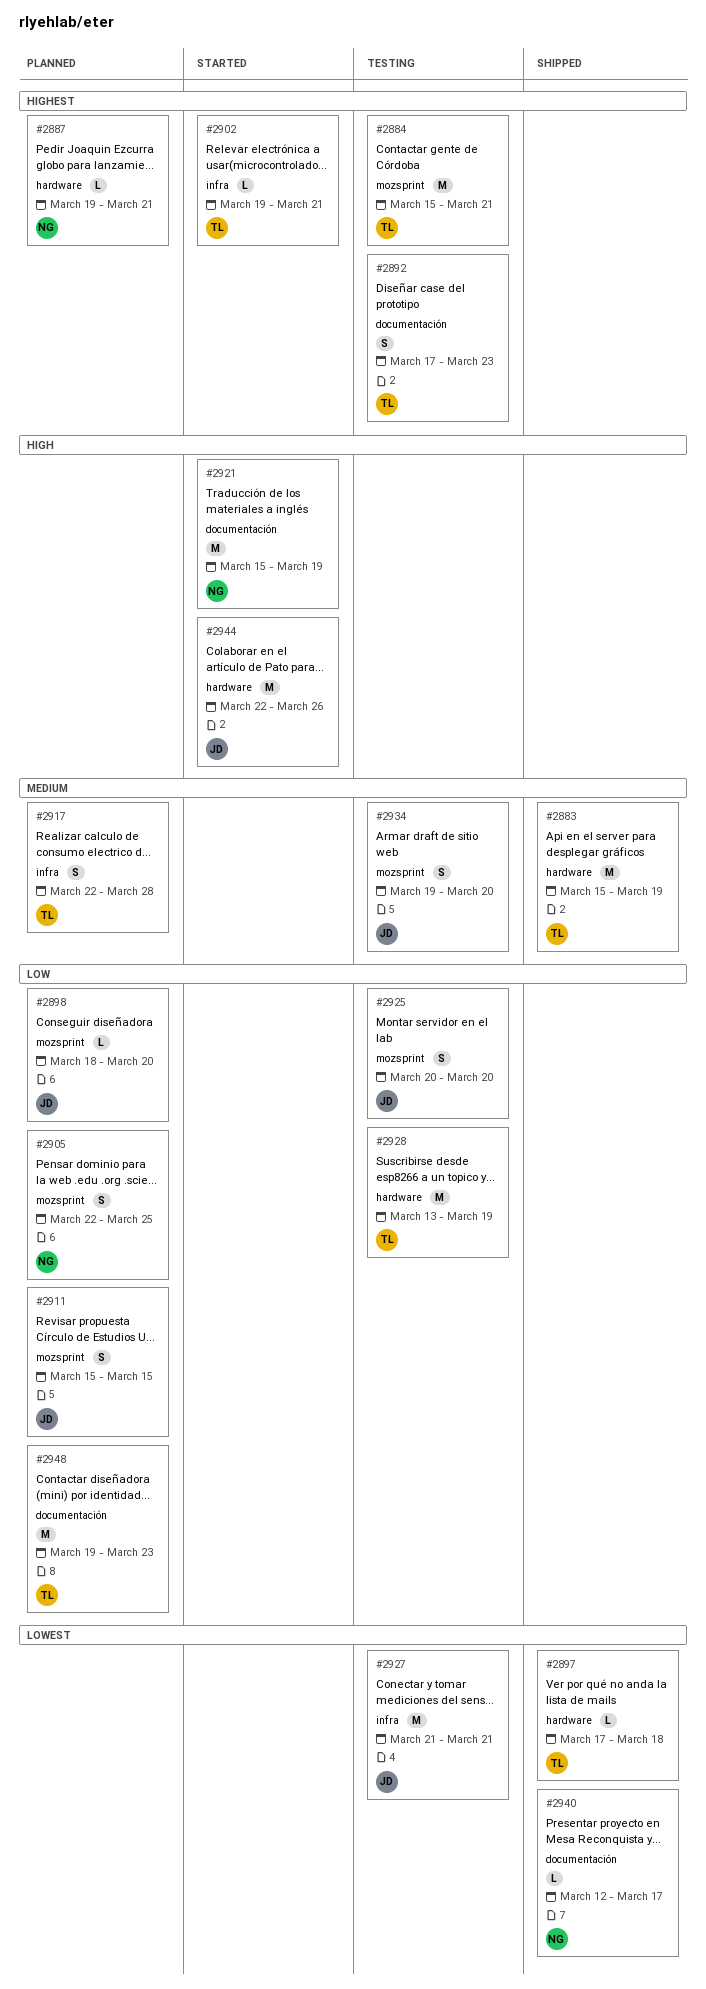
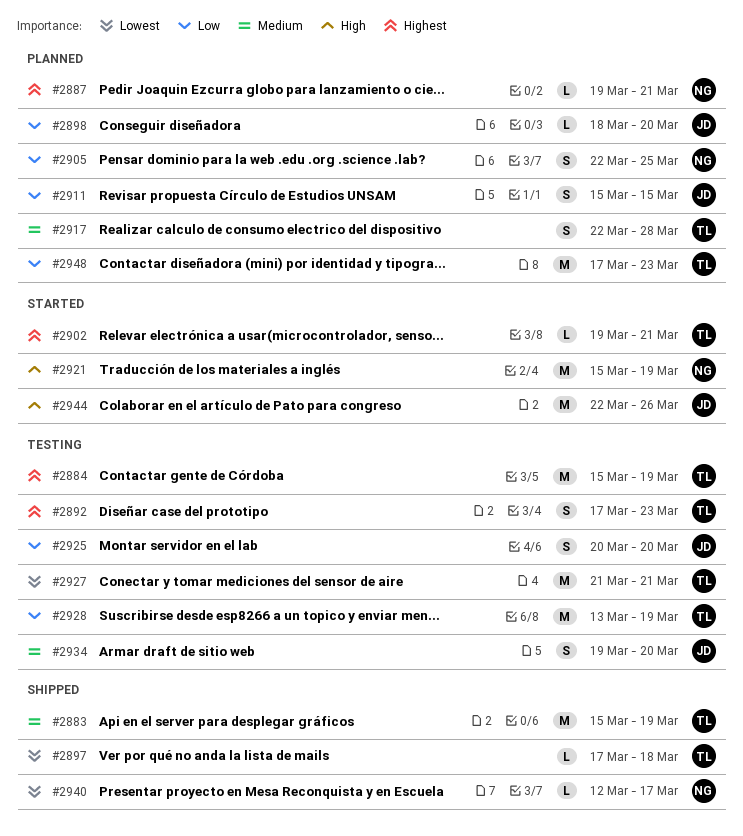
#2884, due: Mar 21 -> Mar 19
#2927, owner: JD -> TL
#2948, start: Mar 19 -> Mar 17

